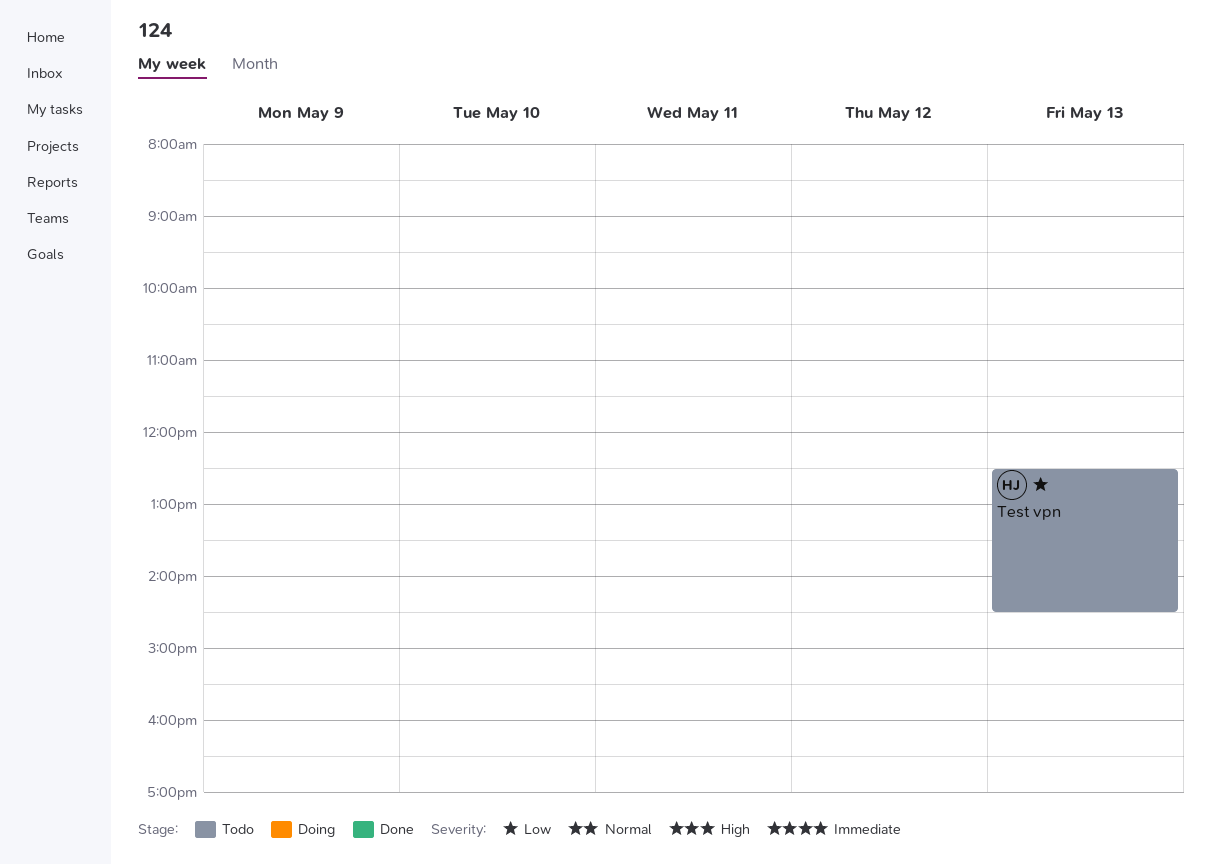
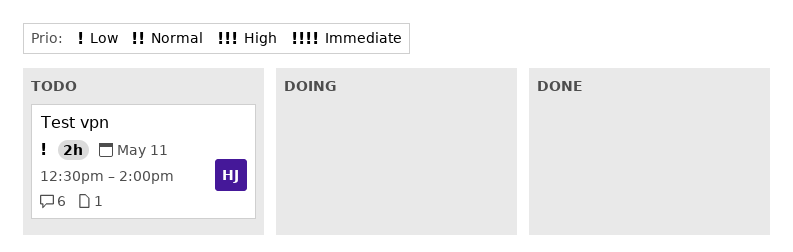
Test vpn, day: May 13 -> May 11
Test vpn, ends: 14:30 -> 14:00

